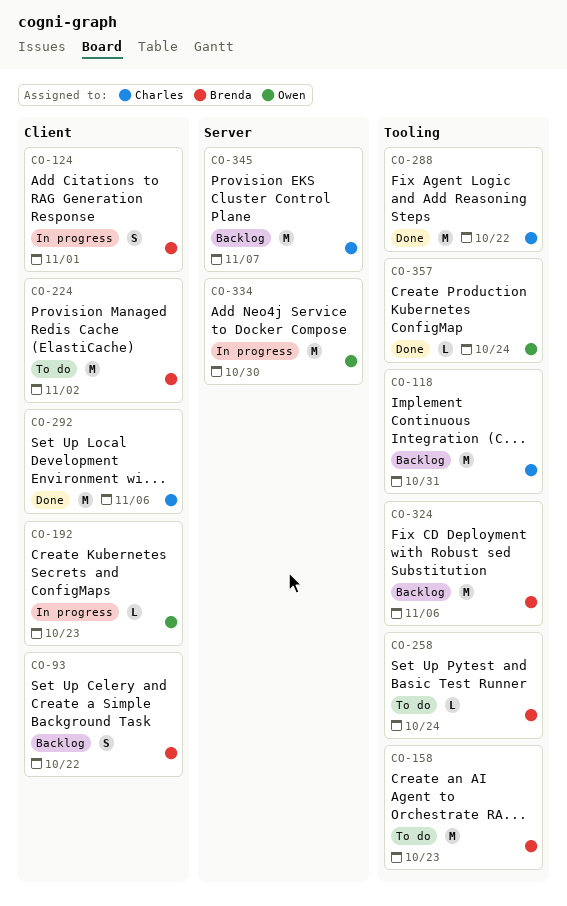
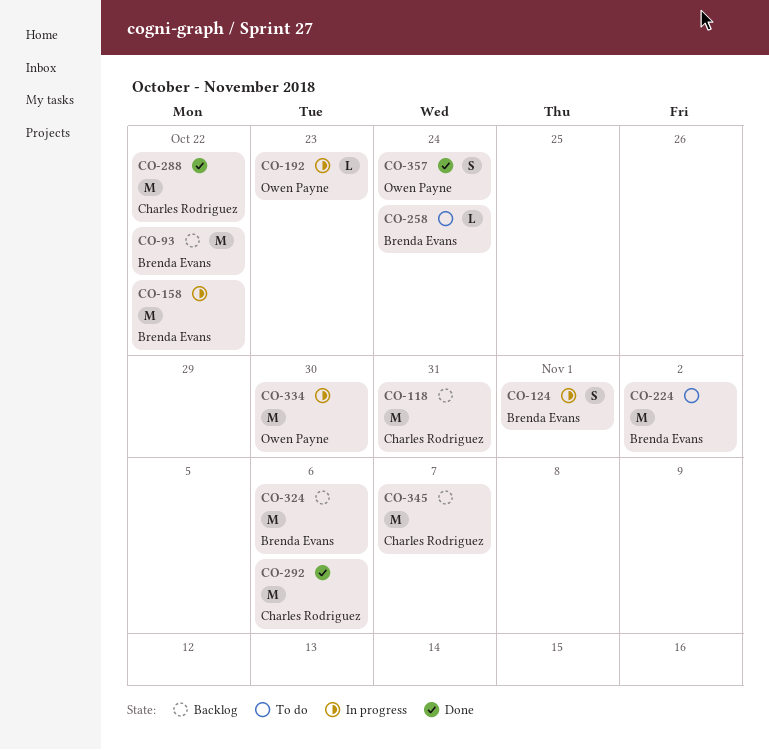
CO-93, estimate: S -> M
CO-158, status: To do -> In progress
CO-158, due: Oct 23 -> Oct 22
CO-357, estimate: L -> S

